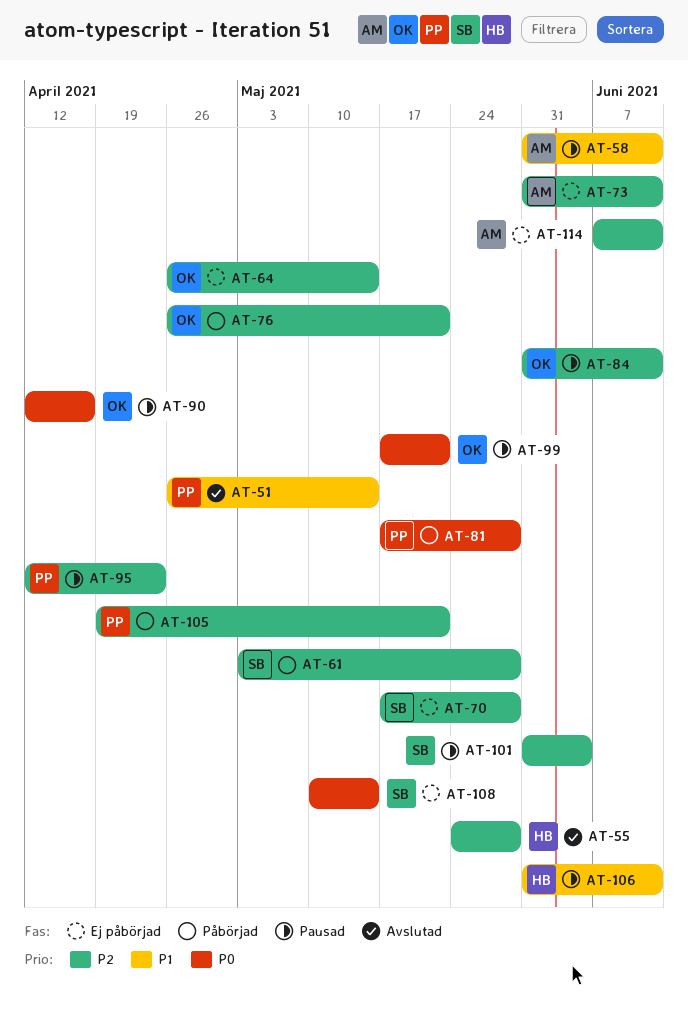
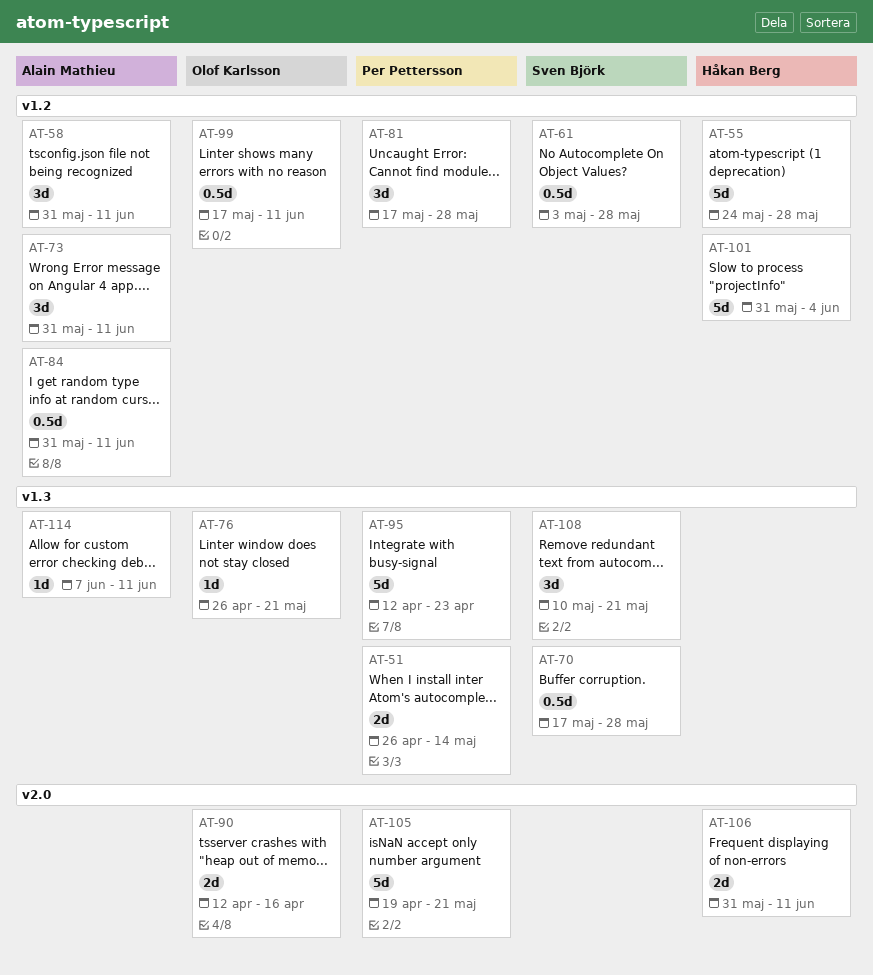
AT-64: present -> none
AT-84, owner: Olof Karlsson -> Alain Mathieu
AT-99, due: May 21 -> Jun 11
AT-101, owner: Sven Björk -> Håkan Berg
AT-108, due: May 14 -> May 21

